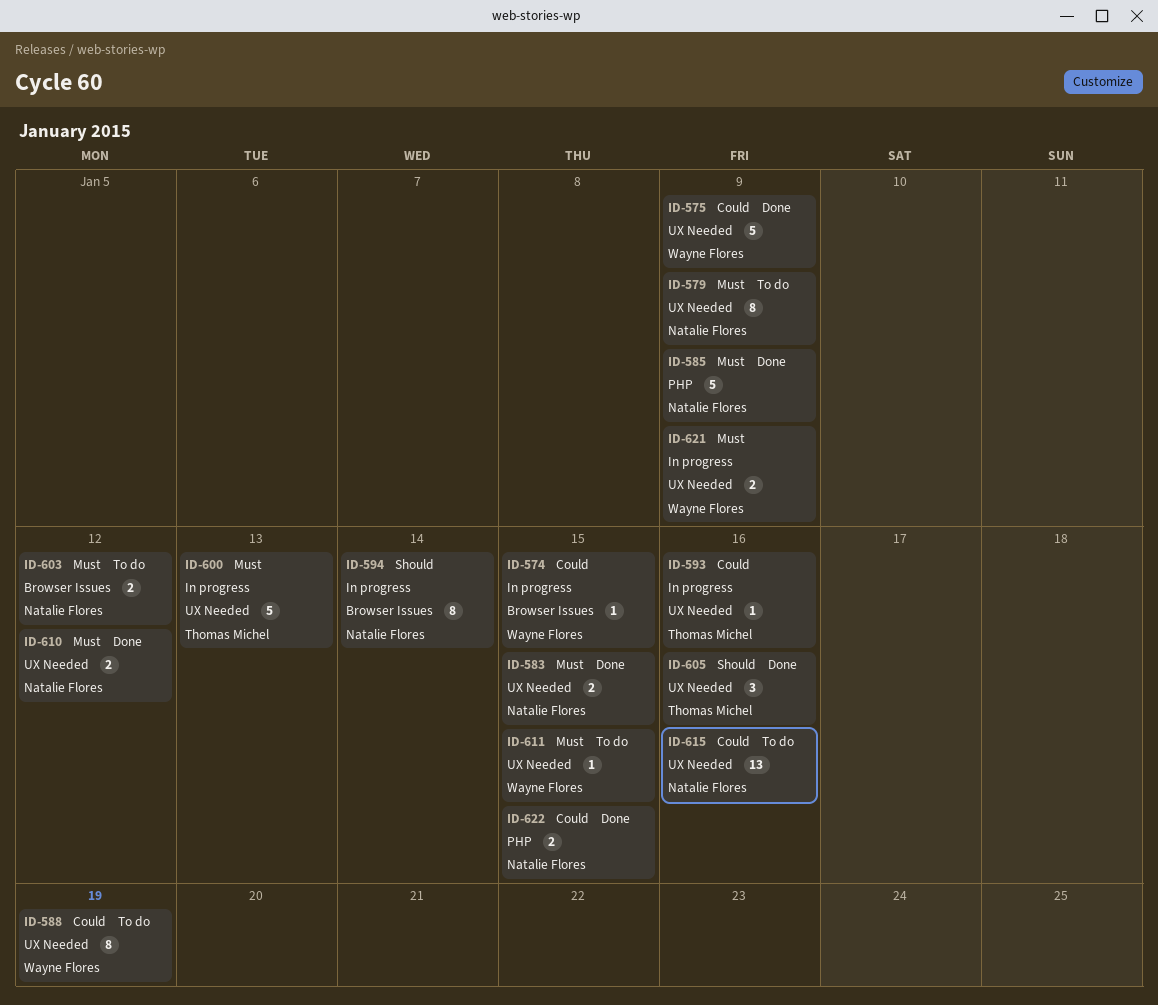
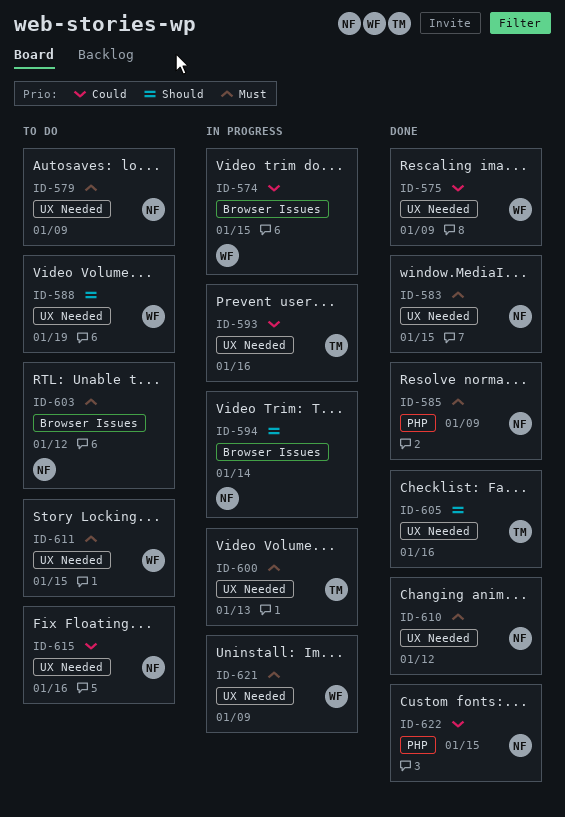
ID-588, priority: Could -> Should

